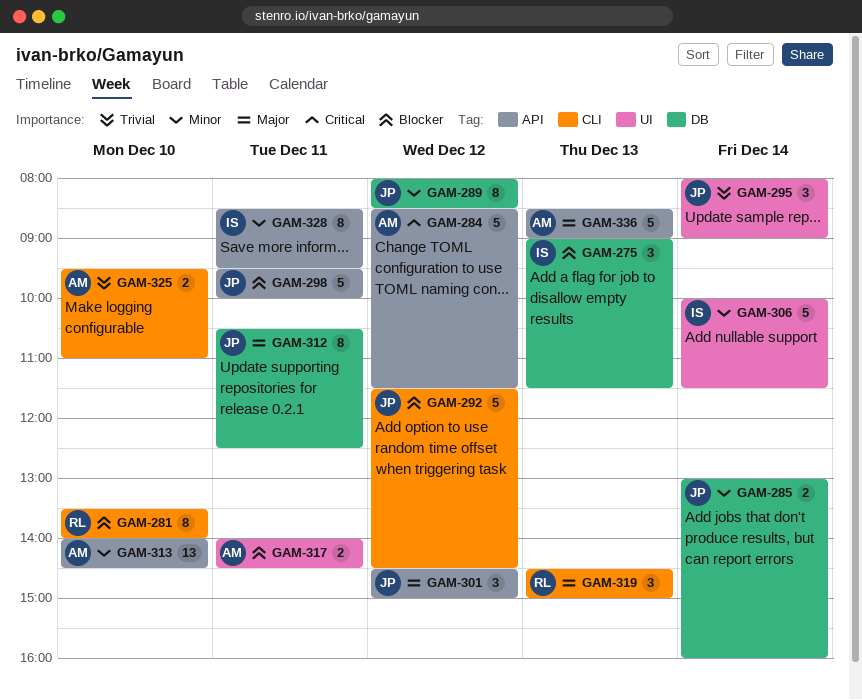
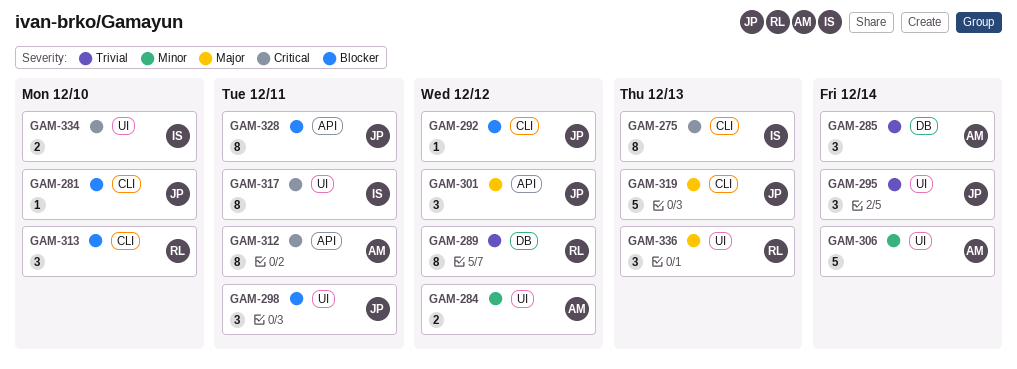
GAM-275, priority: Blocker -> Critical
GAM-275, label: DB -> CLI
GAM-275, estimate: 3 -> 8
GAM-281, owner: RL -> JP
GAM-281, estimate: 8 -> 1
GAM-284, priority: Critical -> Minor
GAM-284, label: API -> UI
GAM-284, estimate: 5 -> 2
GAM-285, owner: JP -> AM
GAM-285, priority: Minor -> Trivial
GAM-285, estimate: 2 -> 3
GAM-289, owner: JP -> RL
GAM-289, priority: Minor -> Trivial
GAM-292, estimate: 5 -> 1
GAM-298, label: API -> UI
GAM-298, estimate: 5 -> 3
GAM-306, owner: IS -> AM
GAM-312, owner: JP -> AM
GAM-312, priority: Major -> Critical
GAM-312, label: DB -> API
GAM-313, owner: AM -> RL
GAM-313, priority: Minor -> Blocker
GAM-313, label: API -> CLI
GAM-313, estimate: 13 -> 3
GAM-317, owner: AM -> IS
GAM-317, priority: Blocker -> Critical
GAM-317, estimate: 2 -> 8
GAM-319, owner: RL -> JP
GAM-319, estimate: 3 -> 5
GAM-325: present -> none
GAM-328, owner: IS -> JP
GAM-328, priority: Minor -> Blocker
GAM-334: none -> present
GAM-336, owner: AM -> RL
GAM-336, label: API -> UI
GAM-336, estimate: 5 -> 3

